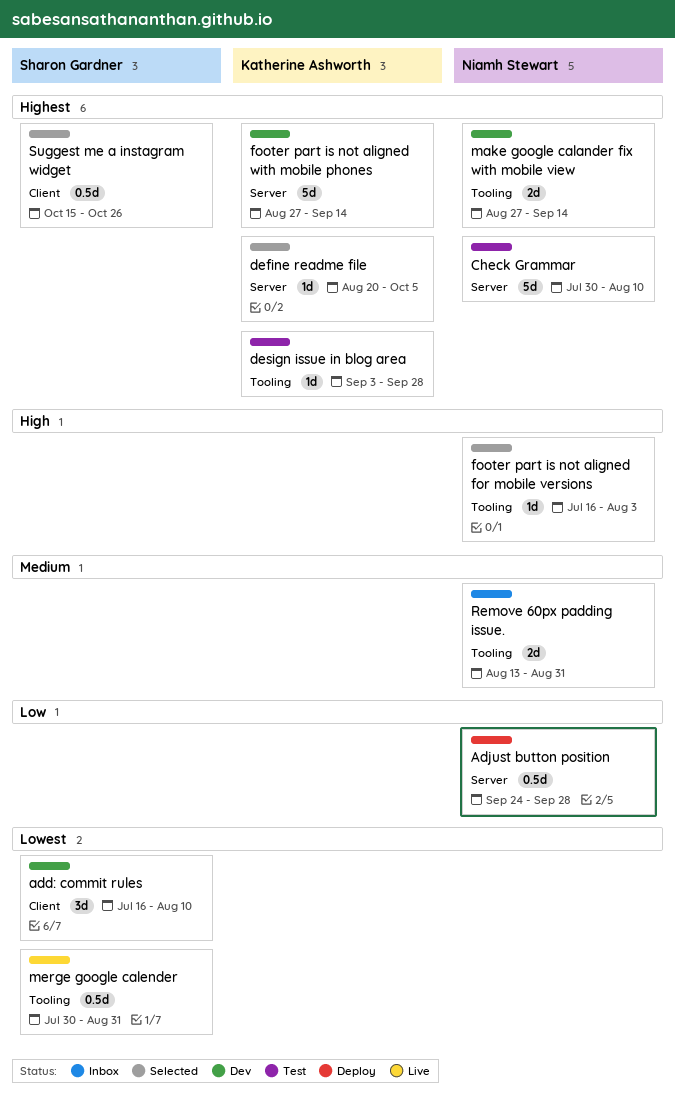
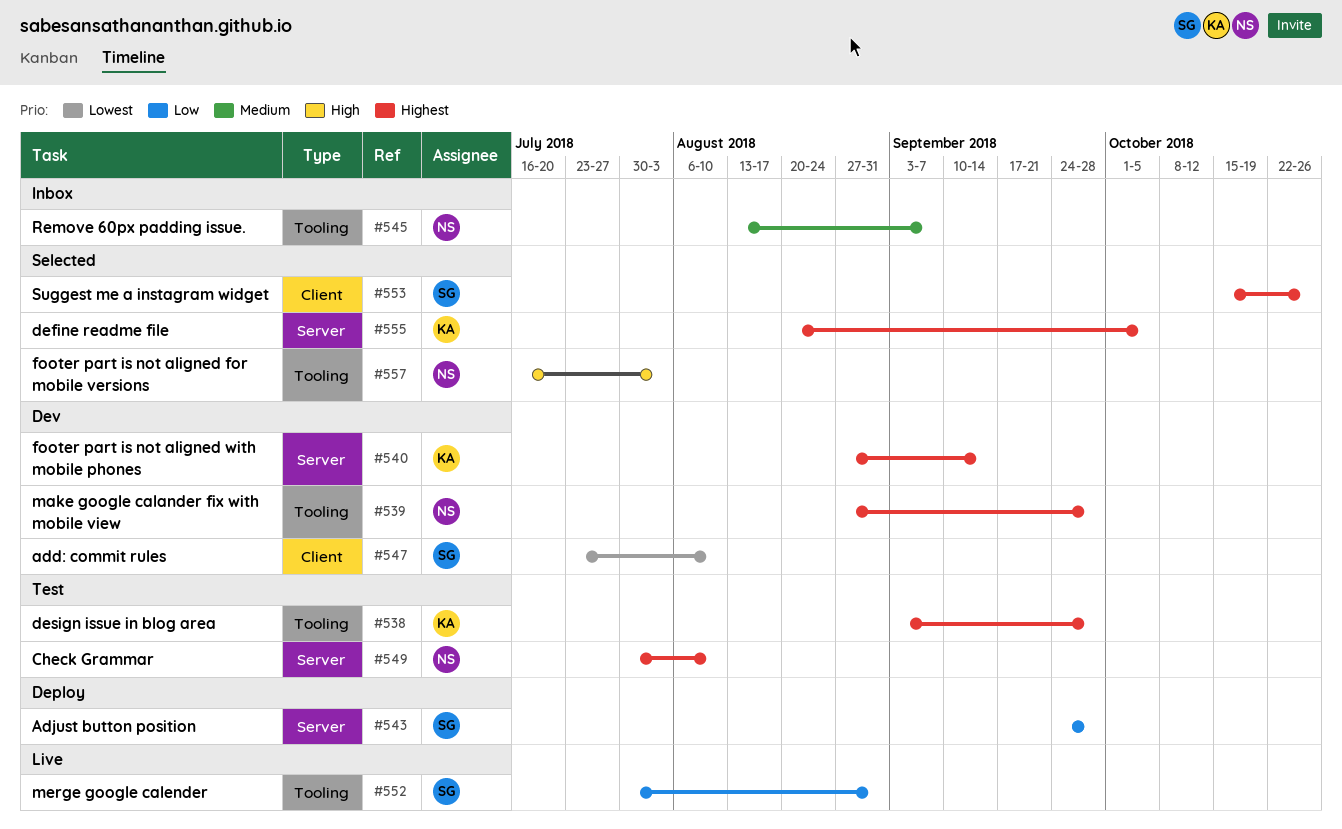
add: commit rules, start: Jul 16 -> Jul 23
Adjust button position, owner: Niamh Stewart -> Sharon Gardner
make google calander fix with mobile view, due: Sep 14 -> Sep 28
merge google calender, priority: Lowest -> Low
Remove 60px padding issue., due: Aug 31 -> Sep 7

